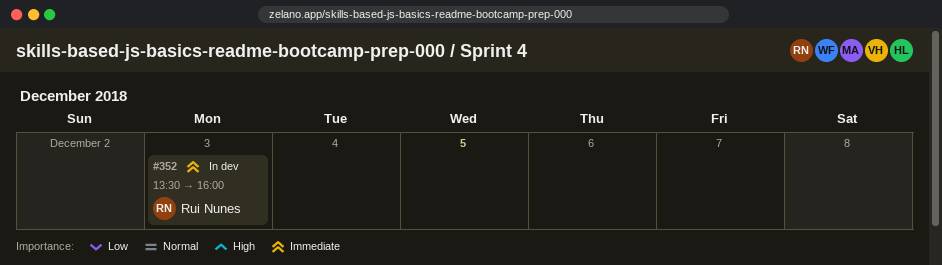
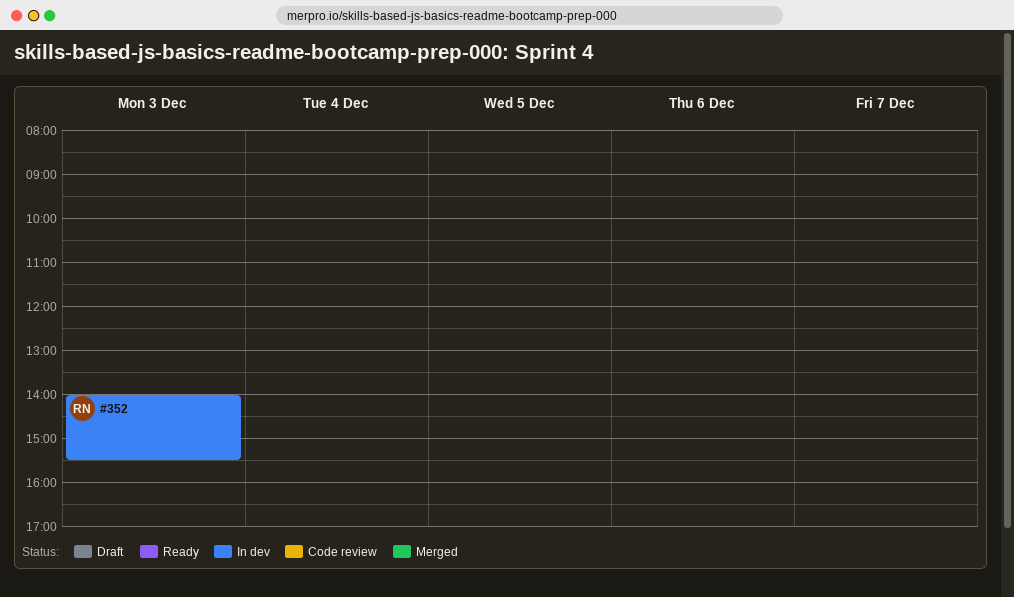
#352, begins: 13:30 -> 14:00
#352, ends: 16:00 -> 15:30

